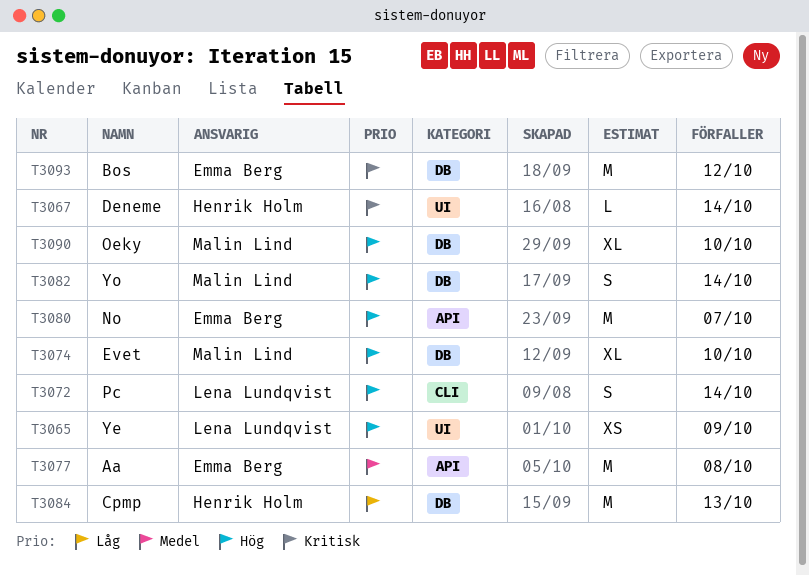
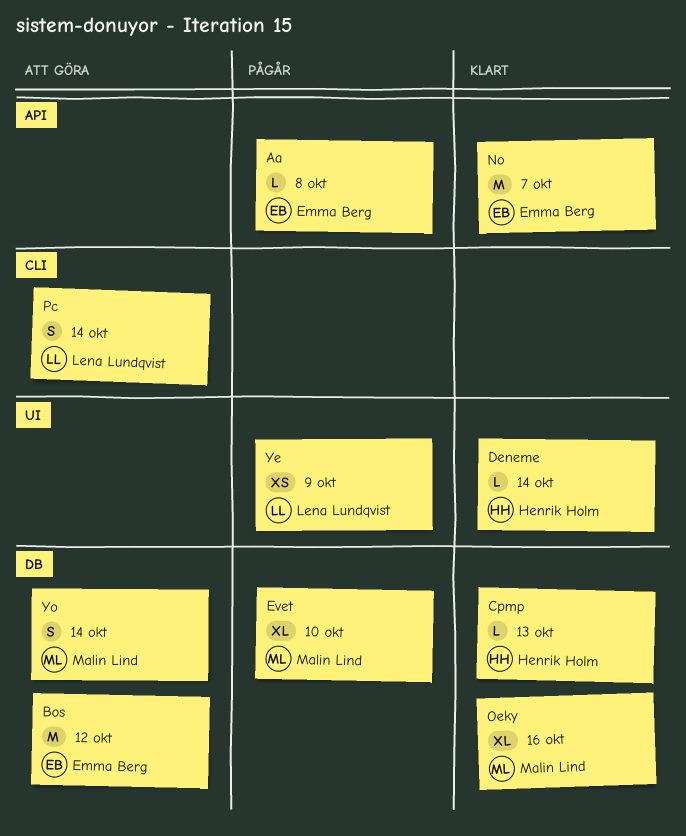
Aa, estimate: M -> L
Cpmp, estimate: M -> L
Oeky, due: Oct 10 -> Oct 16

